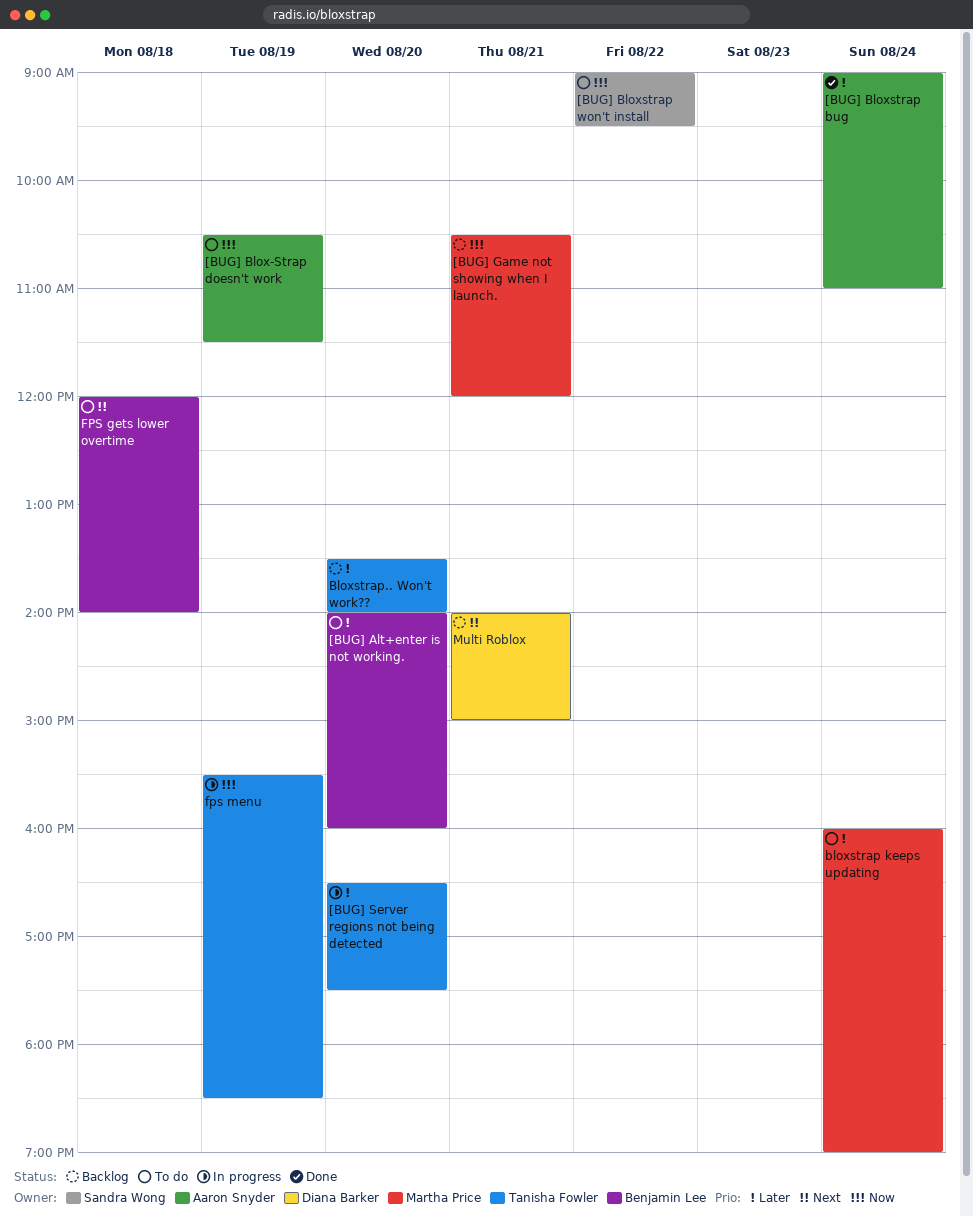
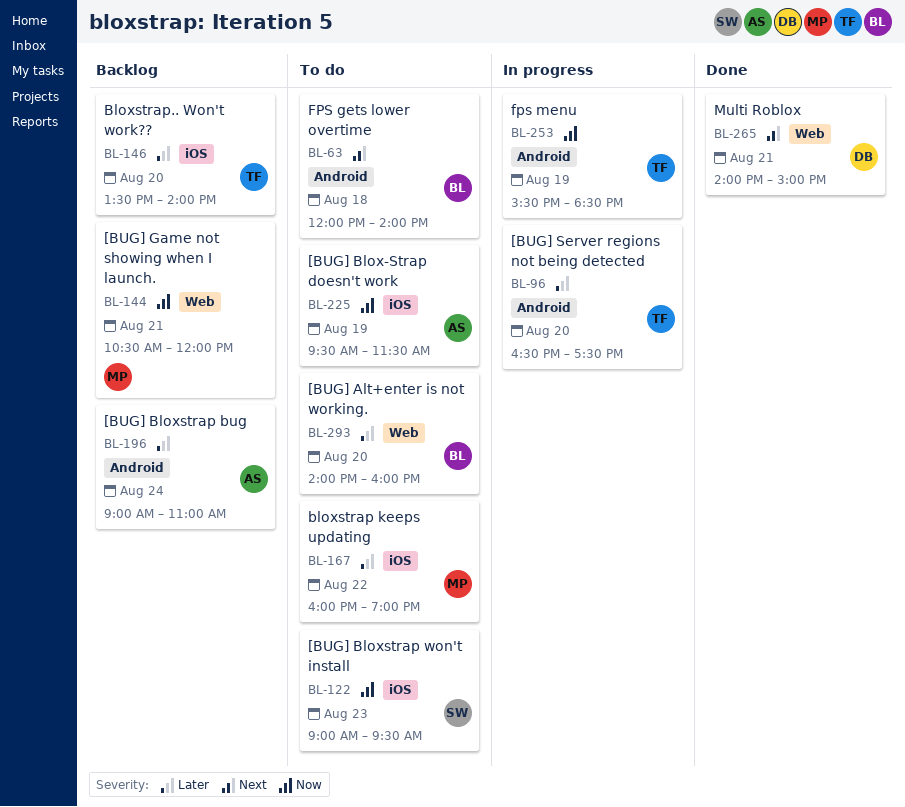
[BUG] Blox-Strap doesn't work, begins: 10:30 -> 09:30
[BUG] Bloxstrap bug, status: Done -> Backlog
[BUG] Bloxstrap won't install, day: Aug 22 -> Aug 23
bloxstrap keeps updating, day: Aug 24 -> Aug 22
Multi Roblox, status: Backlog -> Done

